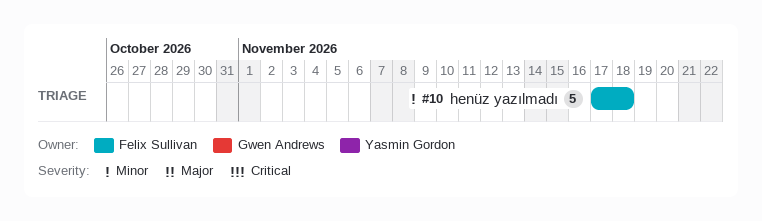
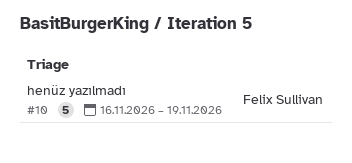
#10, start: Nov 17 -> Nov 16
#10, due: Nov 18 -> Nov 19

